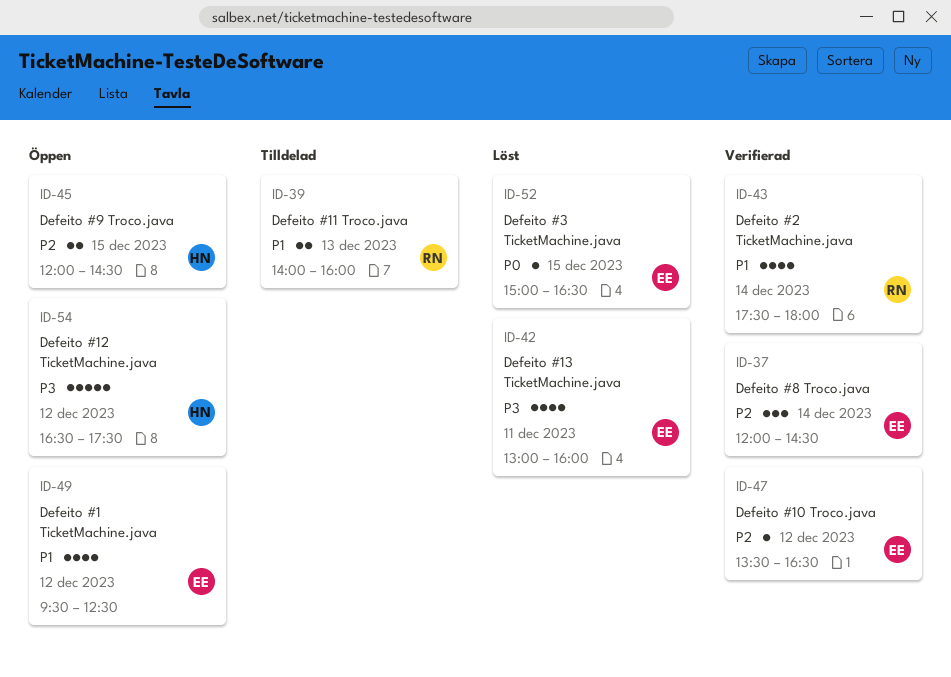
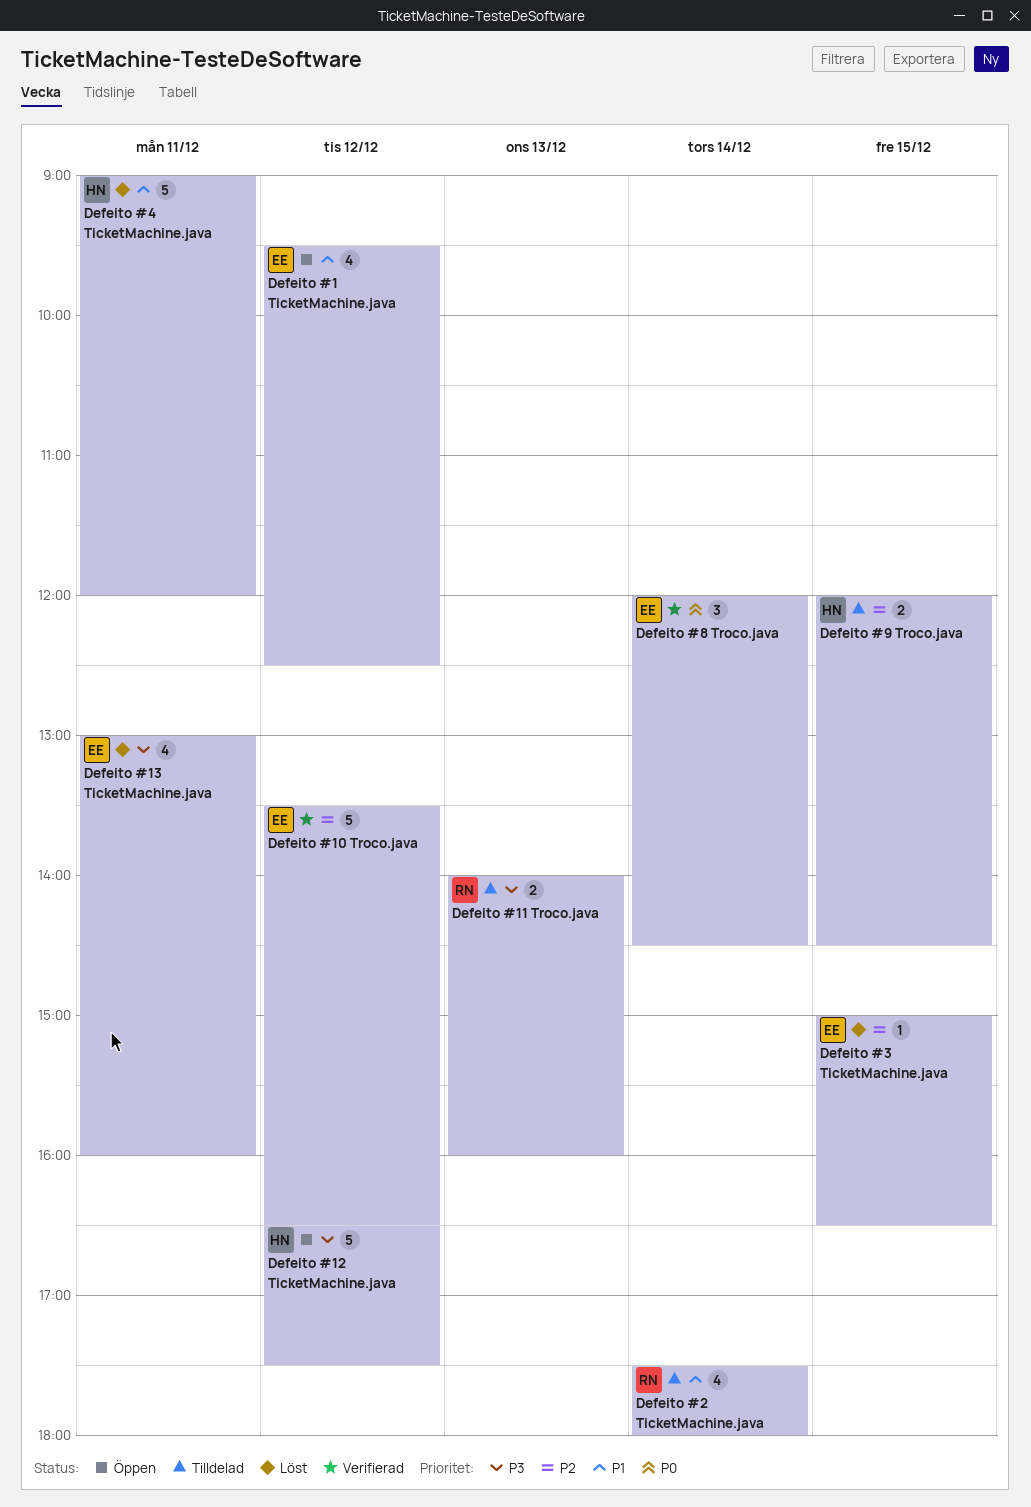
Defeito #10 Troco.java, estimate: 1 -> 5
Defeito #11 Troco.java, priority: P1 -> P3
Defeito #2 TicketMachine.java, status: Verifierad -> Tilldelad
Defeito #3 TicketMachine.java, priority: P0 -> P2
Defeito #4 TicketMachine.java: none -> present
Defeito #8 Troco.java, priority: P2 -> P0
Defeito #9 Troco.java, status: Öppen -> Tilldelad

